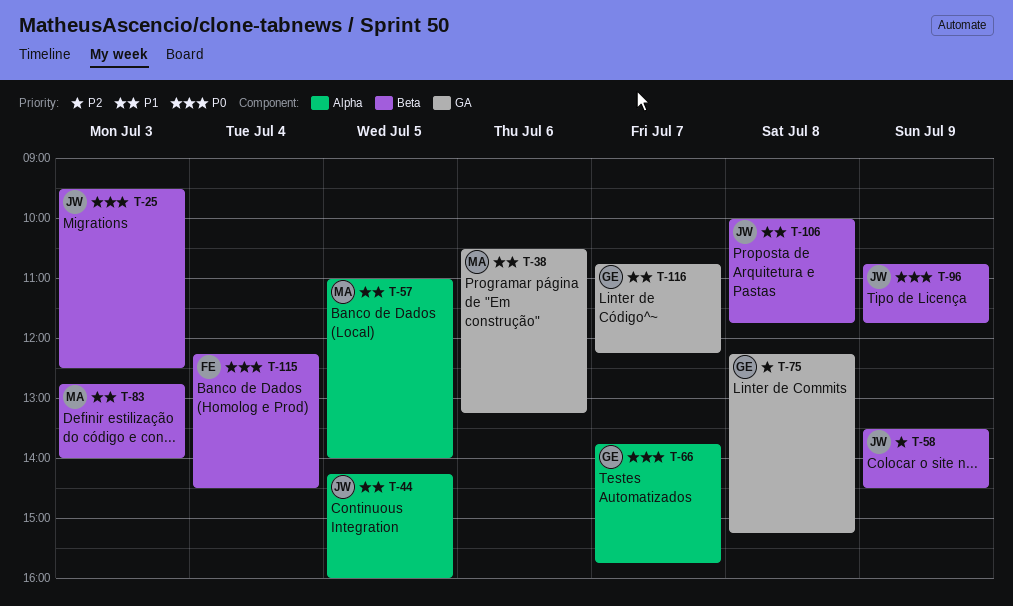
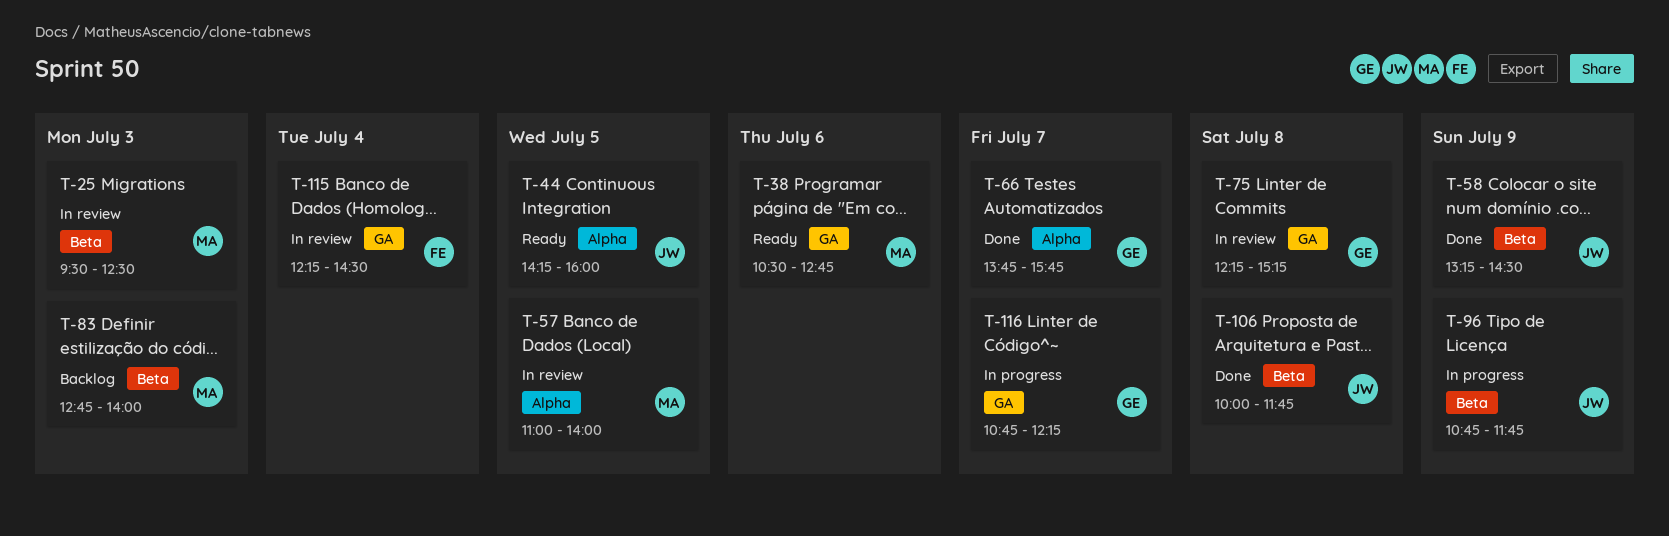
T-25, owner: JW -> MA
T-38, ends: 13:15 -> 12:45
T-58, begins: 13:30 -> 13:15
T-115, label: Beta -> GA

